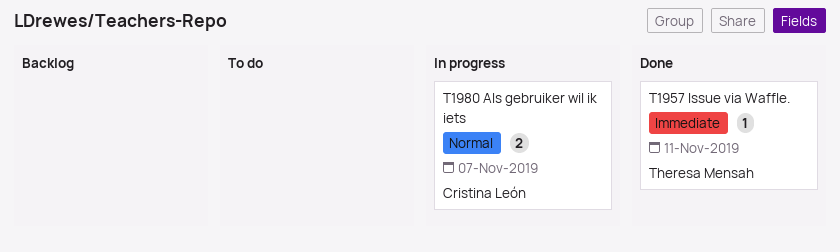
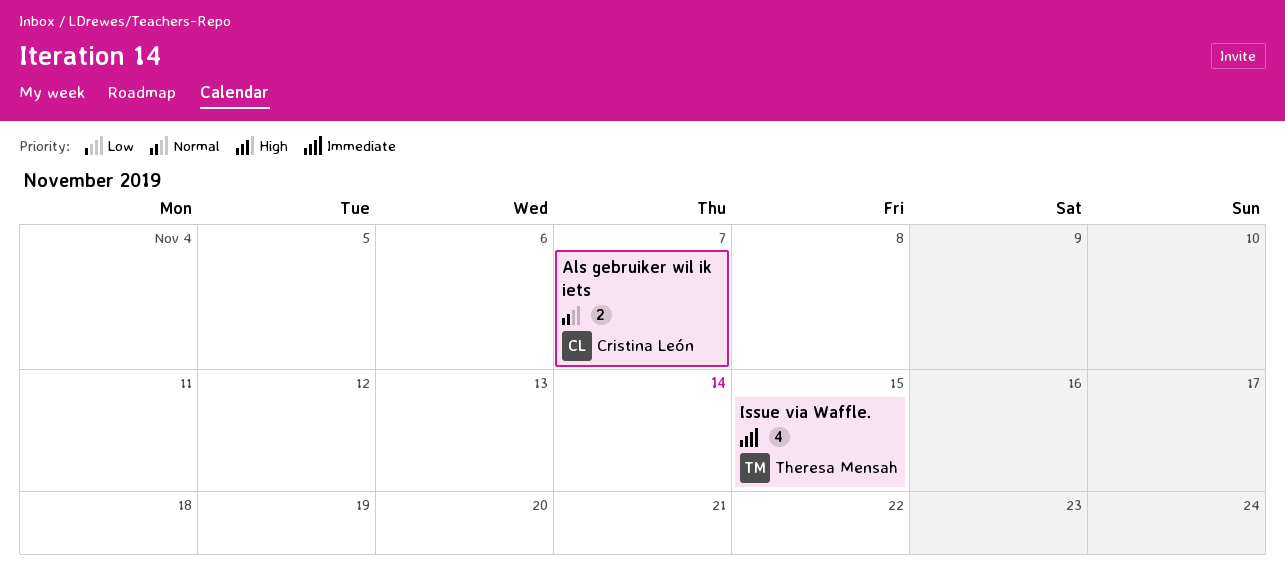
Issue via Waffle., estimate: 1 -> 4
Issue via Waffle., due: Nov 11 -> Nov 15

